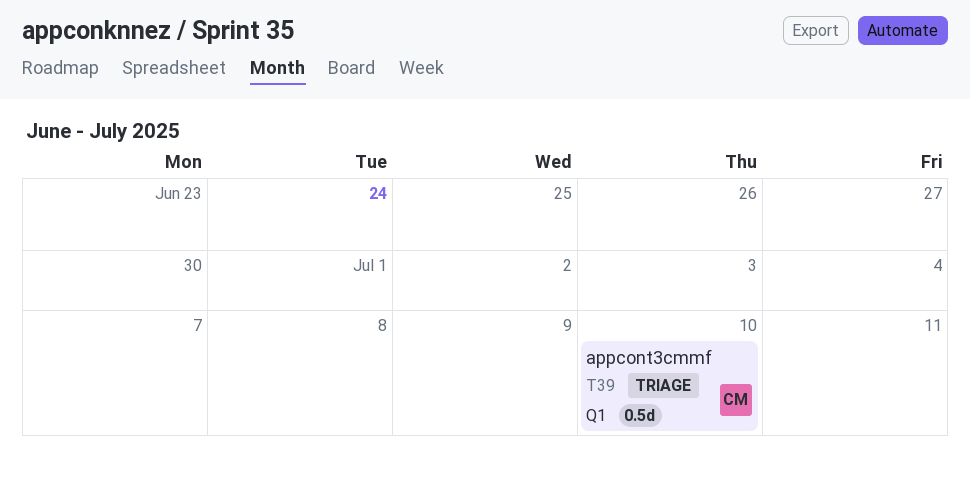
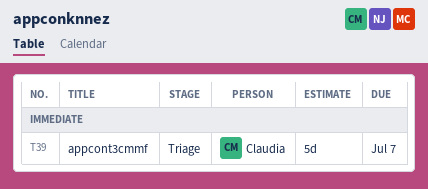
T39, estimate: 0.5d -> 5d
T39, due: Jul 10 -> Jul 7

